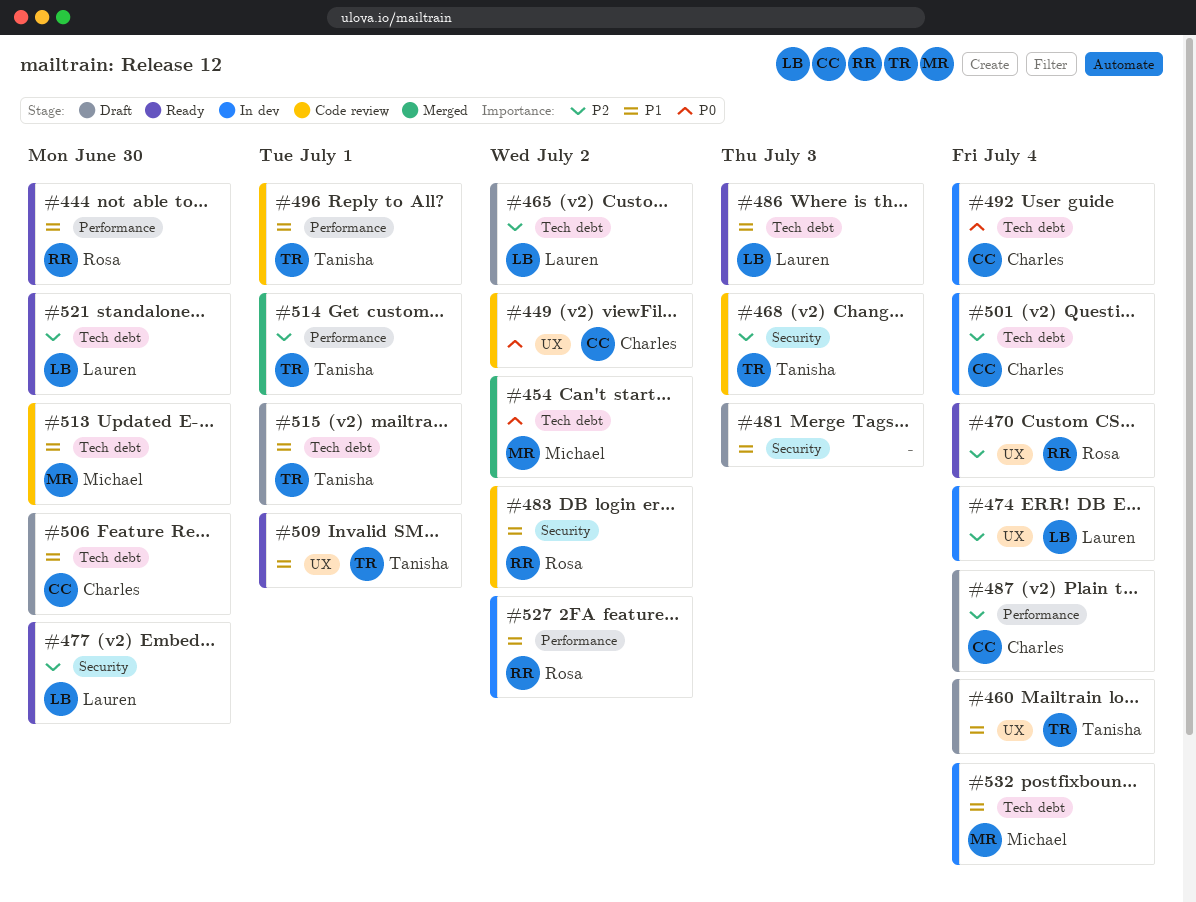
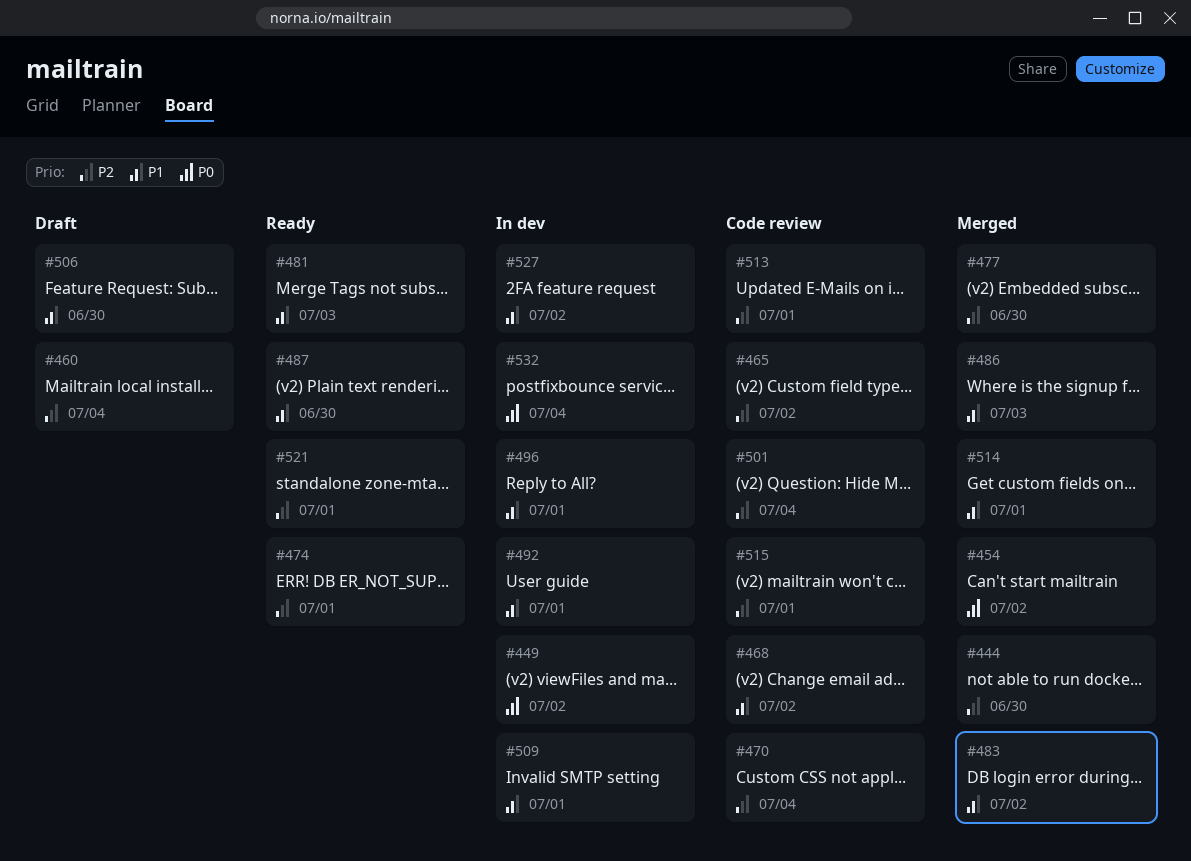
#444, status: Ready -> Merged
#444, priority: P1 -> P2
#449, status: Code review -> In dev
#460, priority: P1 -> P2
#465, status: Draft -> Code review
#468, priority: P2 -> P1
#468, due: Jul 3 -> Jul 2
#470, status: Ready -> Code review
#474, status: In dev -> Ready
#474, due: Jul 4 -> Jul 1
#477, status: Ready -> Merged
#481, status: Draft -> Ready
#483, status: Code review -> Merged
#486, status: Ready -> Merged
#487, status: Draft -> Ready
#487, priority: P2 -> P1
#487, due: Jul 4 -> Jun 30
#492, priority: P0 -> P1
#492, due: Jul 4 -> Jul 1
#496, status: Code review -> In dev
#501, status: In dev -> Code review
#509, status: Ready -> In dev
#513, priority: P1 -> P2
#513, due: Jun 30 -> Jul 1
#514, priority: P2 -> P1
#515, status: Draft -> Code review
#515, priority: P1 -> P2
#521, due: Jun 30 -> Jul 1
#532, priority: P1 -> P0

